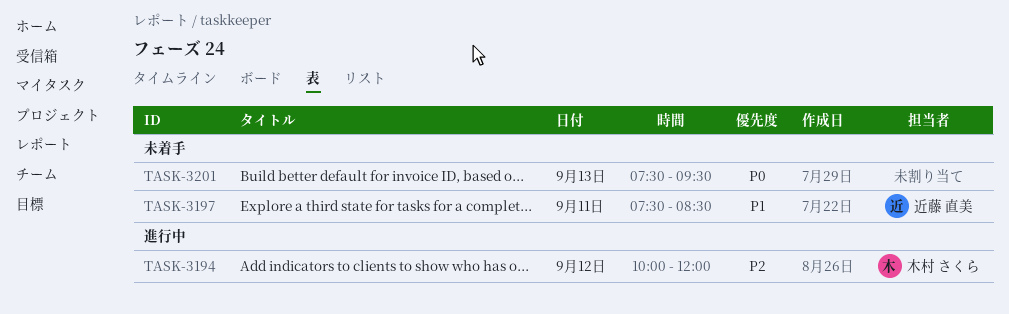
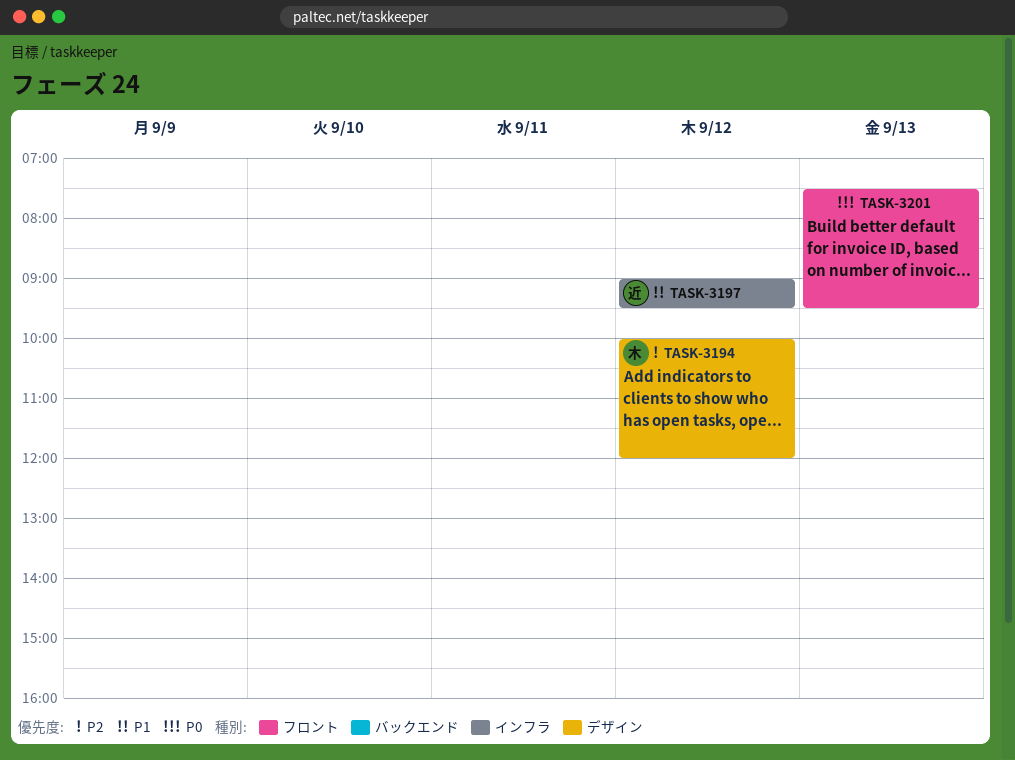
TASK-3197, day: Sep 11 -> Sep 12
TASK-3197, begins: 07:30 -> 09:00
TASK-3197, ends: 08:30 -> 09:30

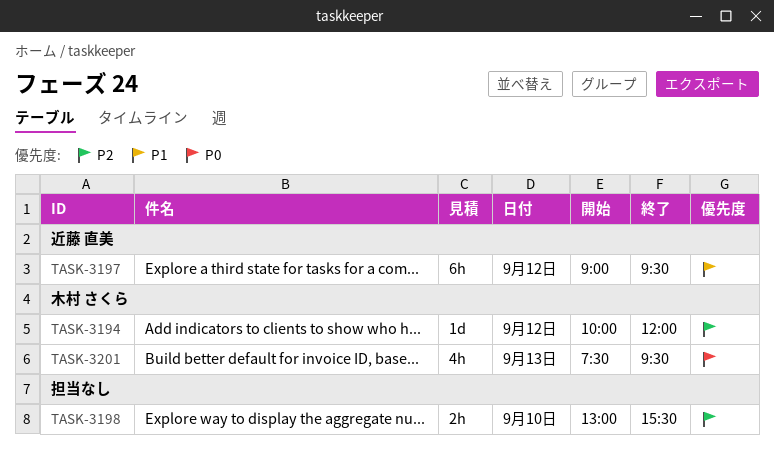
TASK-3198: none -> present
TASK-3201, owner: none -> 木村 さくら

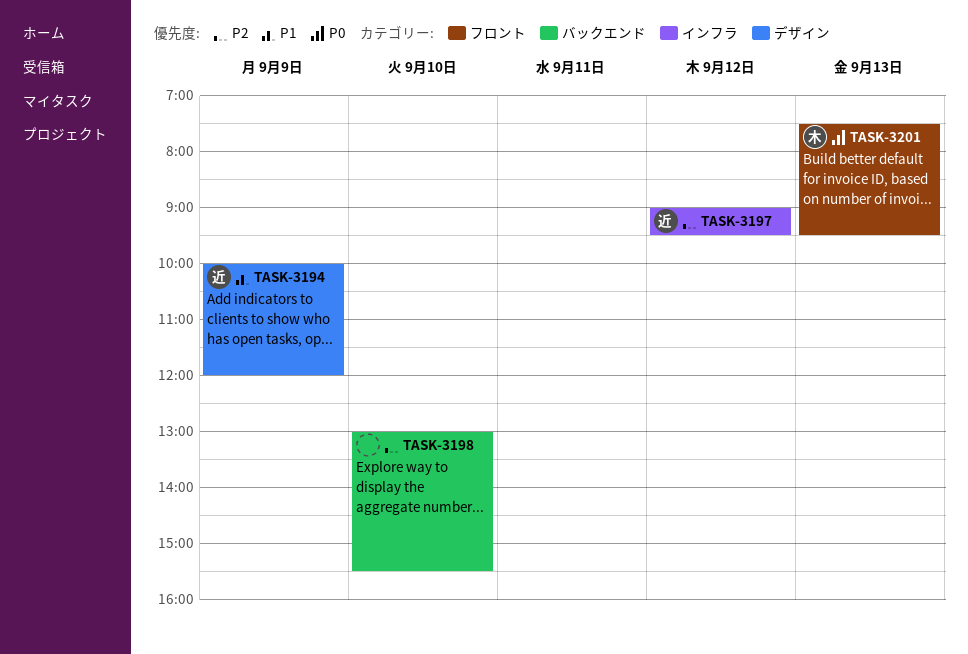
TASK-3194, owner: 木村 さくら -> 近藤 直美
TASK-3194, priority: P2 -> P1
TASK-3194, day: Sep 12 -> Sep 9
TASK-3197, priority: P1 -> P2

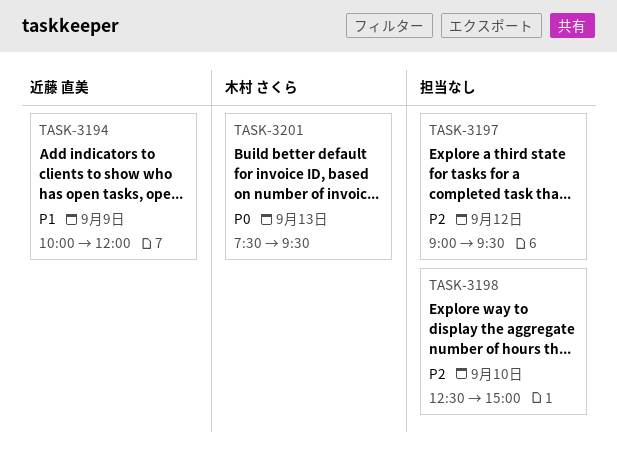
TASK-3197, owner: 近藤 直美 -> none
TASK-3198, begins: 13:00 -> 12:30
TASK-3198, ends: 15:30 -> 15:00

